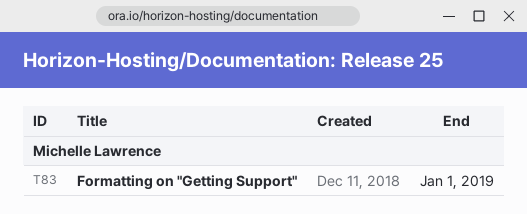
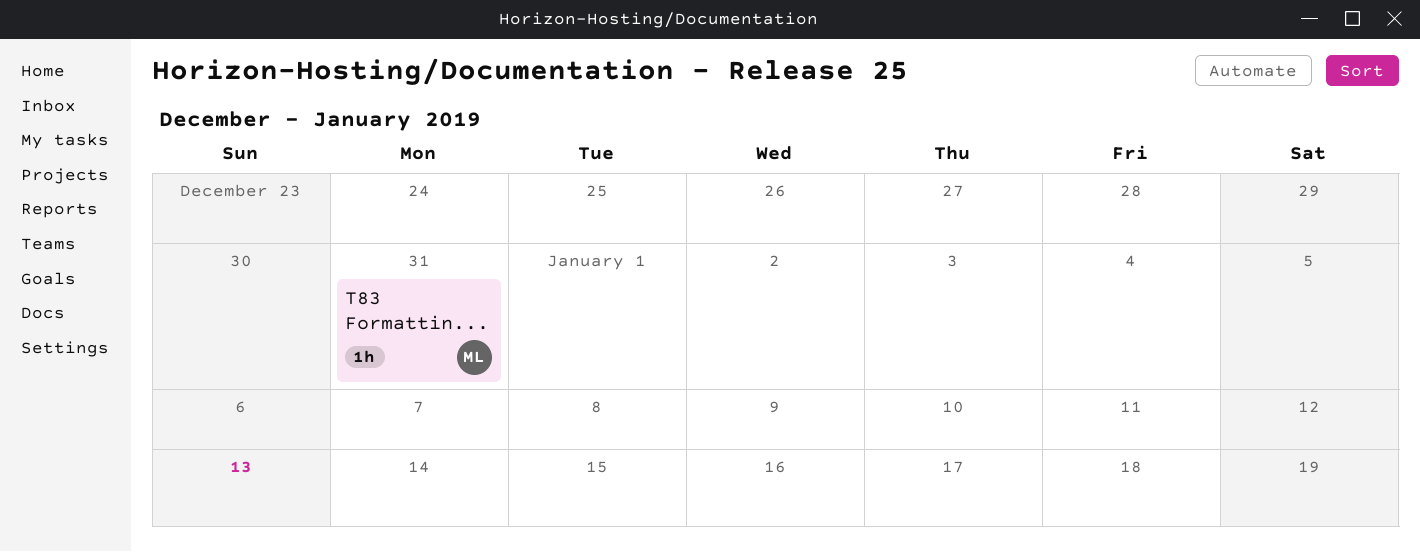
T83, due: Jan 1 -> Dec 31

